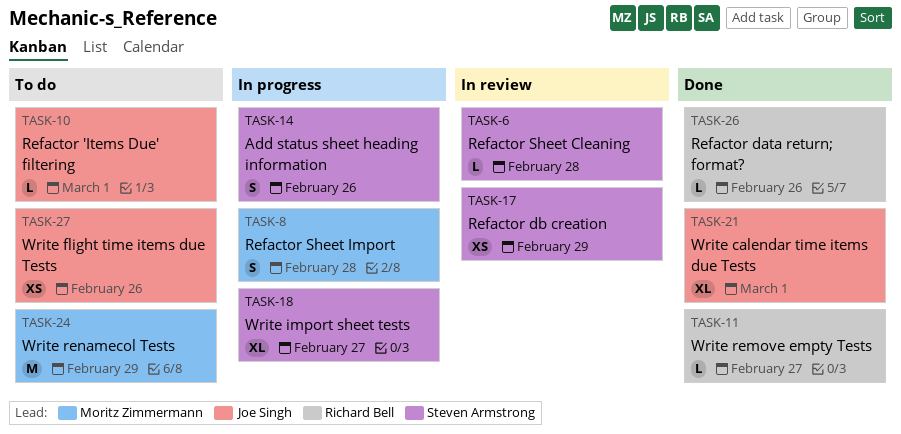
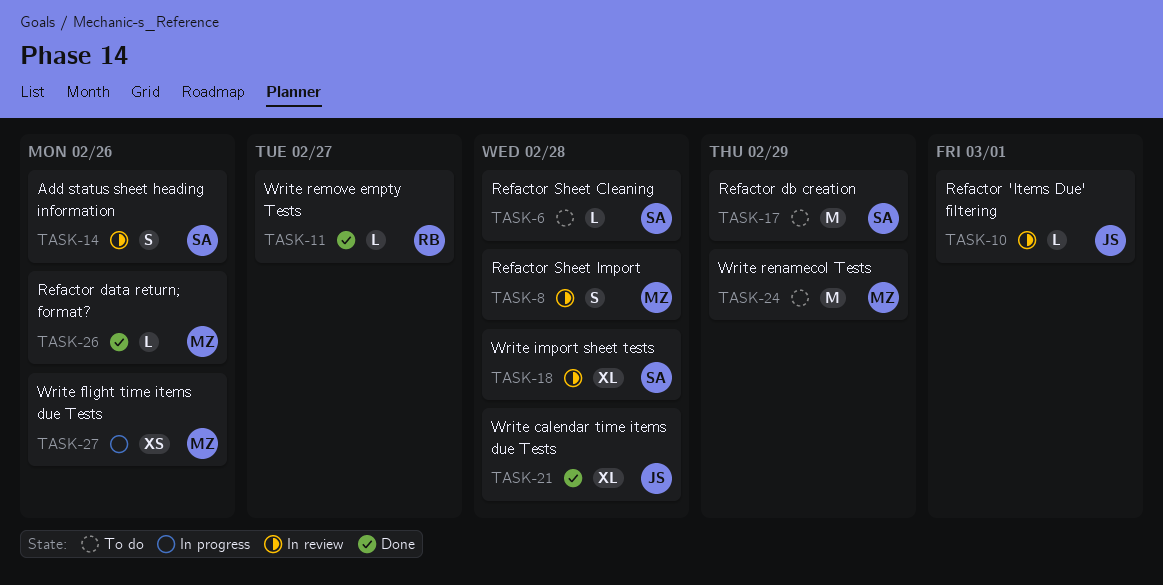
TASK-6, status: In review -> To do
TASK-8, status: In progress -> In review
TASK-10, status: To do -> In review
TASK-14, status: In progress -> In review
TASK-17, status: In review -> To do
TASK-17, estimate: XS -> M
TASK-18, status: In progress -> In review
TASK-18, due: Feb 27 -> Feb 28
TASK-21, due: Mar 1 -> Feb 28
TASK-26, owner: Richard Bell -> Moritz Zimmermann
TASK-27, status: To do -> In progress
TASK-27, owner: Joe Singh -> Moritz Zimmermann

